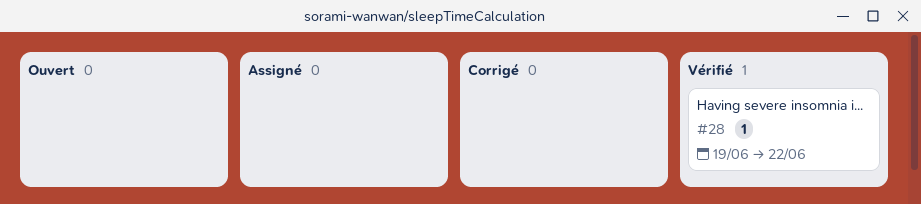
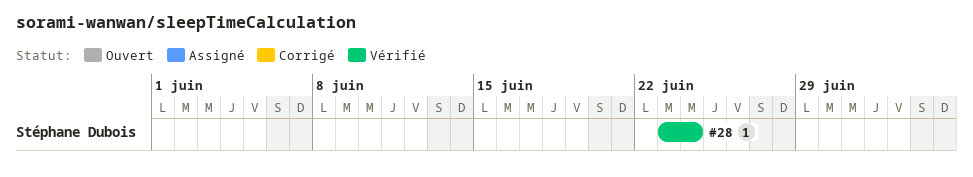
#28, start: Jun 19 -> Jun 23
#28, due: Jun 22 -> Jun 24

